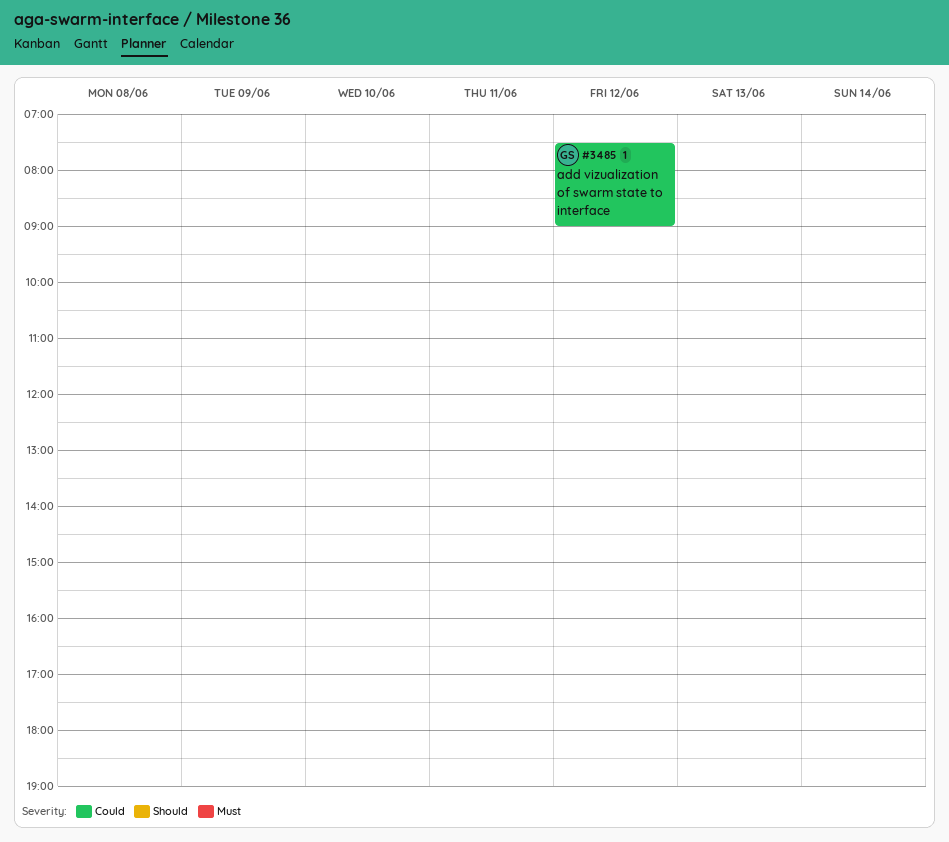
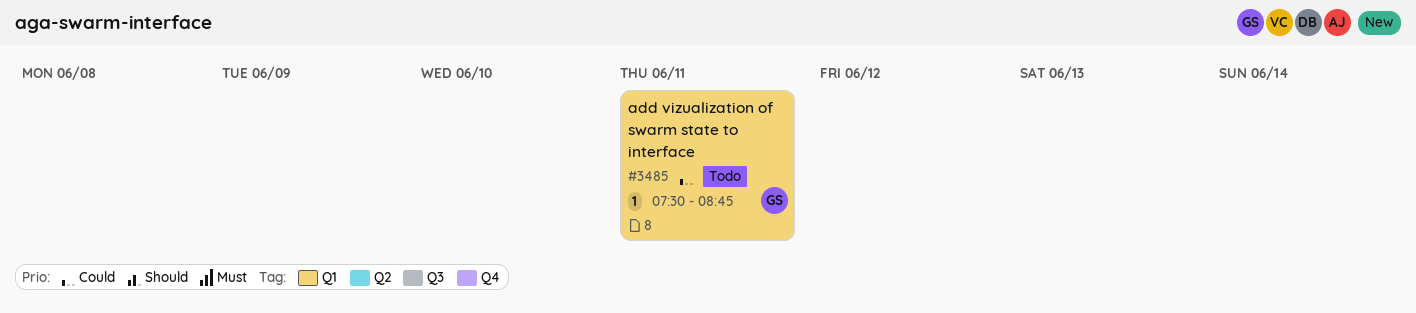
#3485, day: Jun 12 -> Jun 11
#3485, ends: 09:00 -> 08:45

